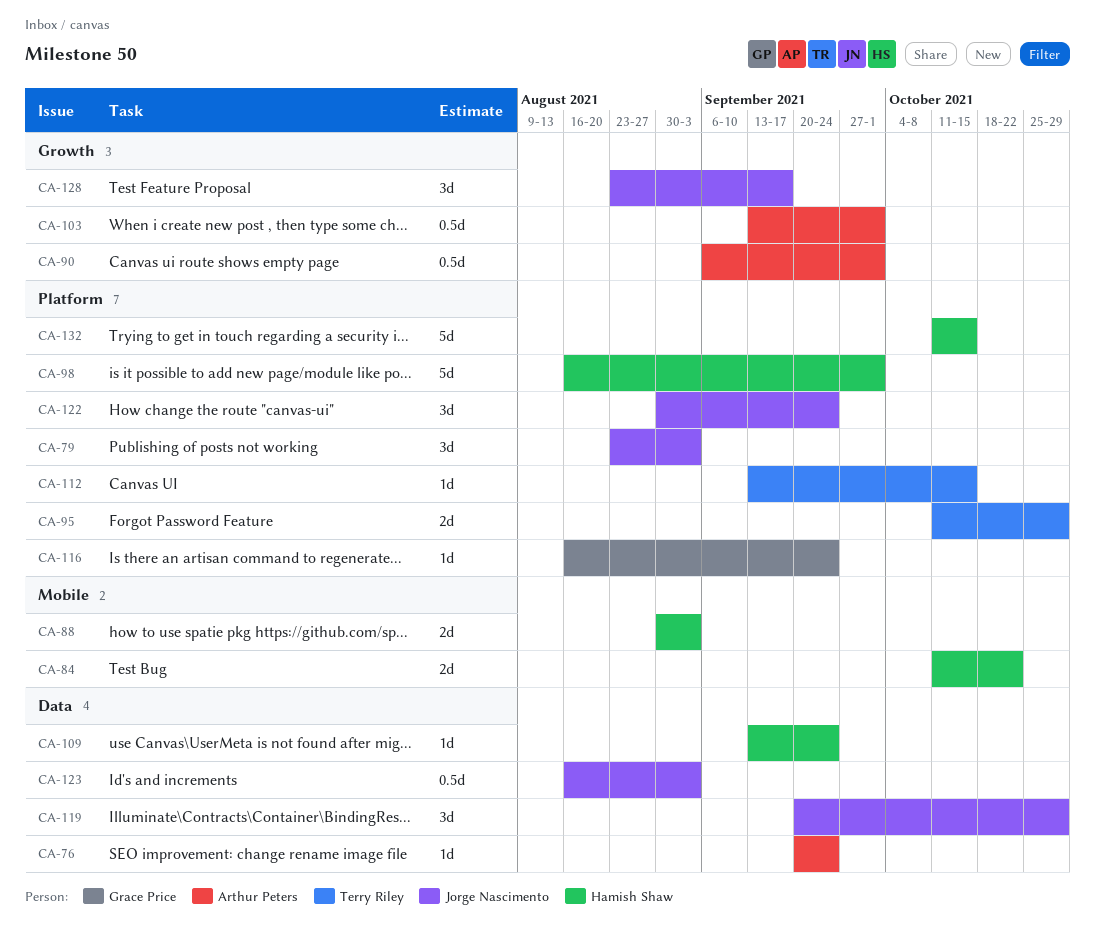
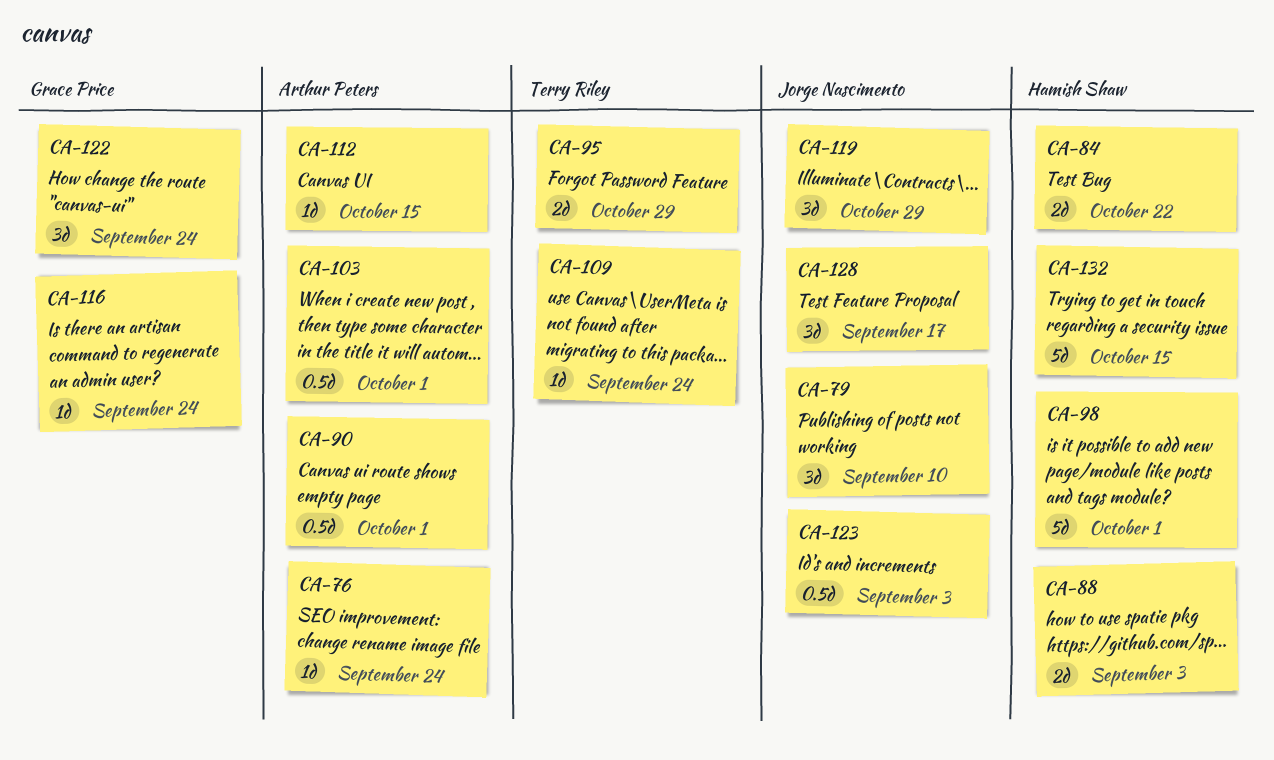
CA-79, due: Sep 3 -> Sep 10
CA-109, owner: Hamish Shaw -> Terry Riley
CA-112, owner: Terry Riley -> Arthur Peters
CA-122, owner: Jorge Nascimento -> Grace Price

